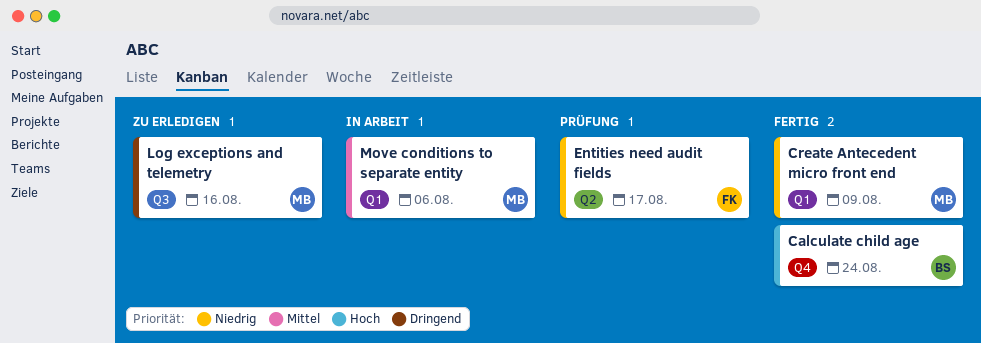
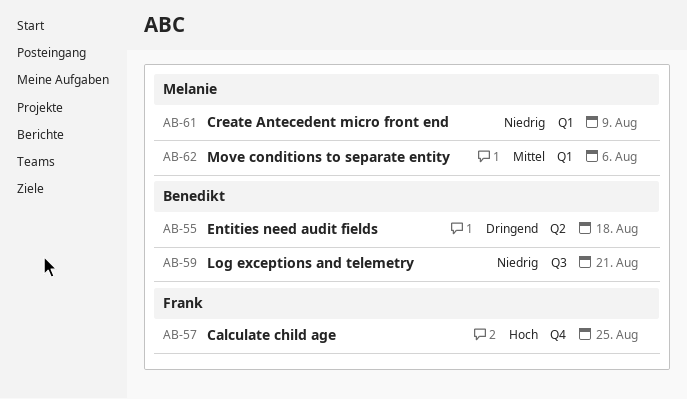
Calculate child age, owner: Benedikt -> Frank
Calculate child age, due: Aug 24 -> Aug 25
Entities need audit fields, owner: Frank -> Benedikt
Entities need audit fields, priority: Niedrig -> Dringend
Entities need audit fields, due: Aug 17 -> Aug 18
Log exceptions and telemetry, owner: Melanie -> Benedikt
Log exceptions and telemetry, priority: Dringend -> Niedrig
Log exceptions and telemetry, due: Aug 16 -> Aug 21

